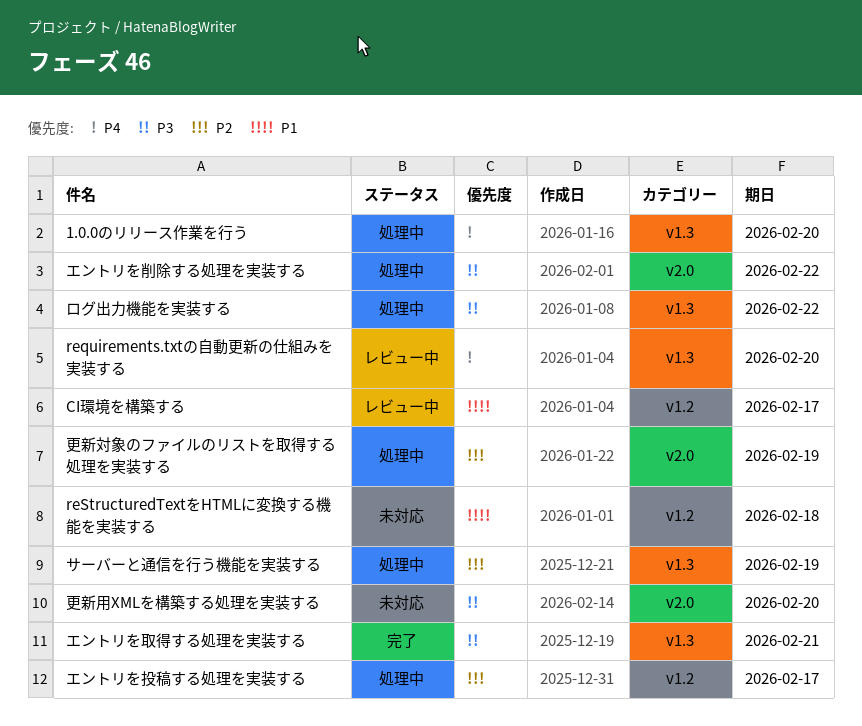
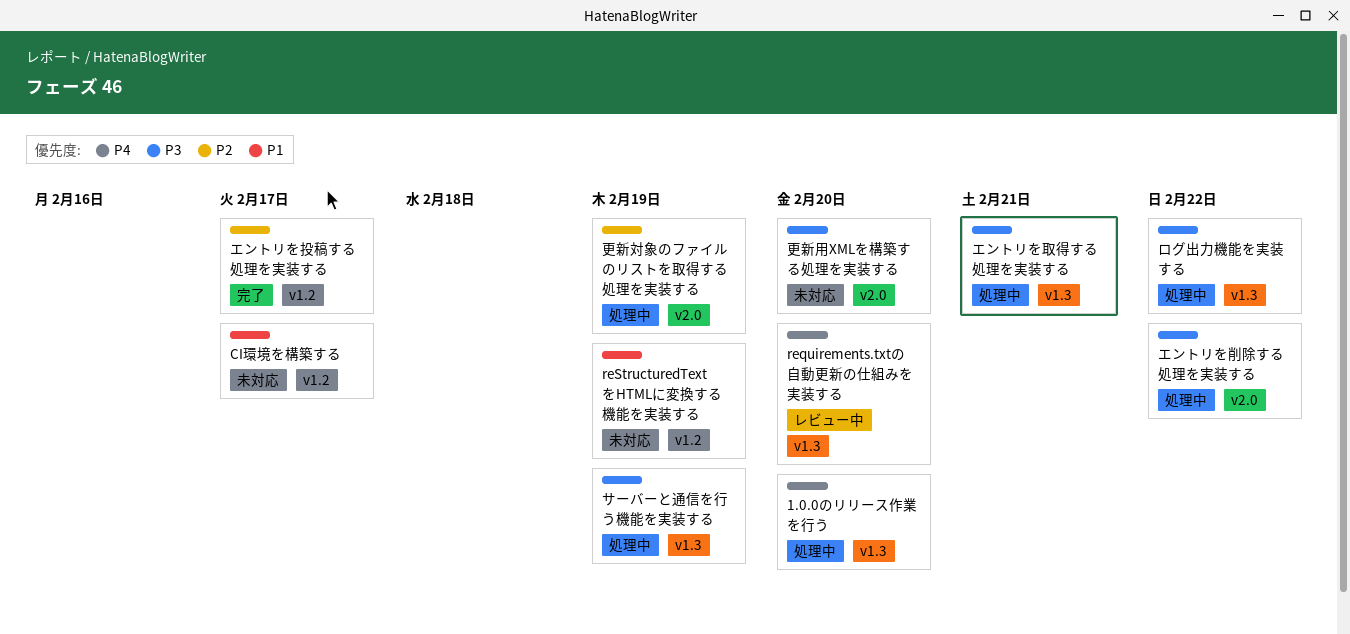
CI環境を構築する, status: レビュー中 -> 未対応
reStructuredTextをHTMLに変換する機能を実装する, due: Feb 18 -> Feb 19
エントリを取得する処理を実装する, status: 完了 -> 処理中
エントリを投稿する処理を実装する, status: 処理中 -> 完了
サーバーと通信を行う機能を実装する, priority: P2 -> P3

